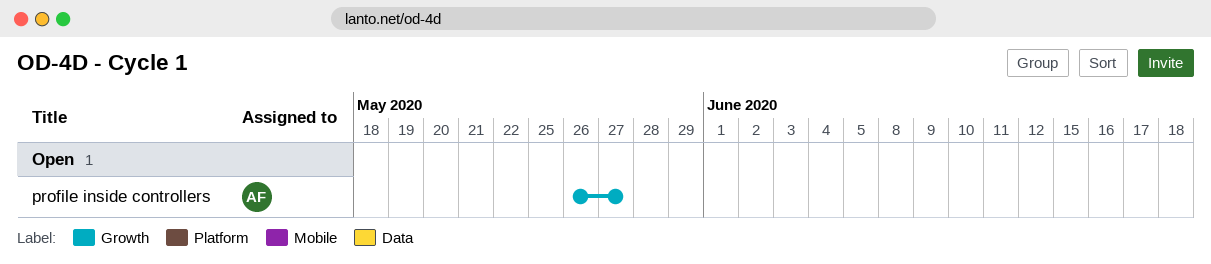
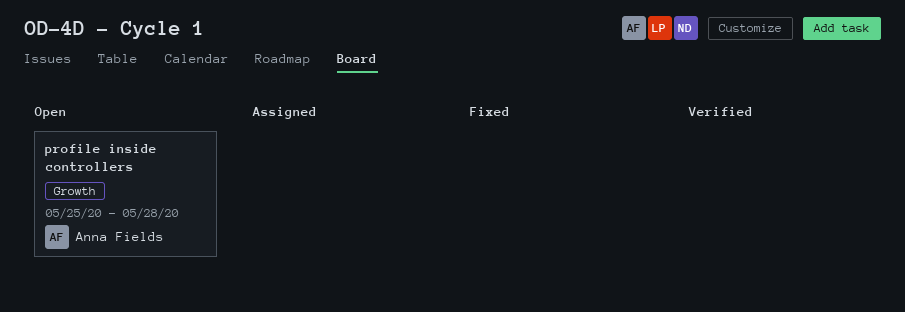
profile inside controllers, start: May 26 -> May 25
profile inside controllers, due: May 27 -> May 28

